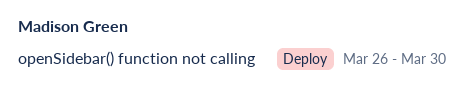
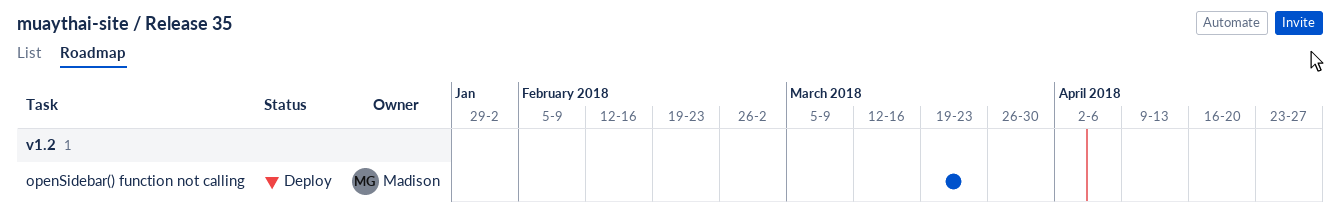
openSidebar() function not calling, start: Mar 26 -> Mar 19
openSidebar() function not calling, due: Mar 30 -> Mar 23

